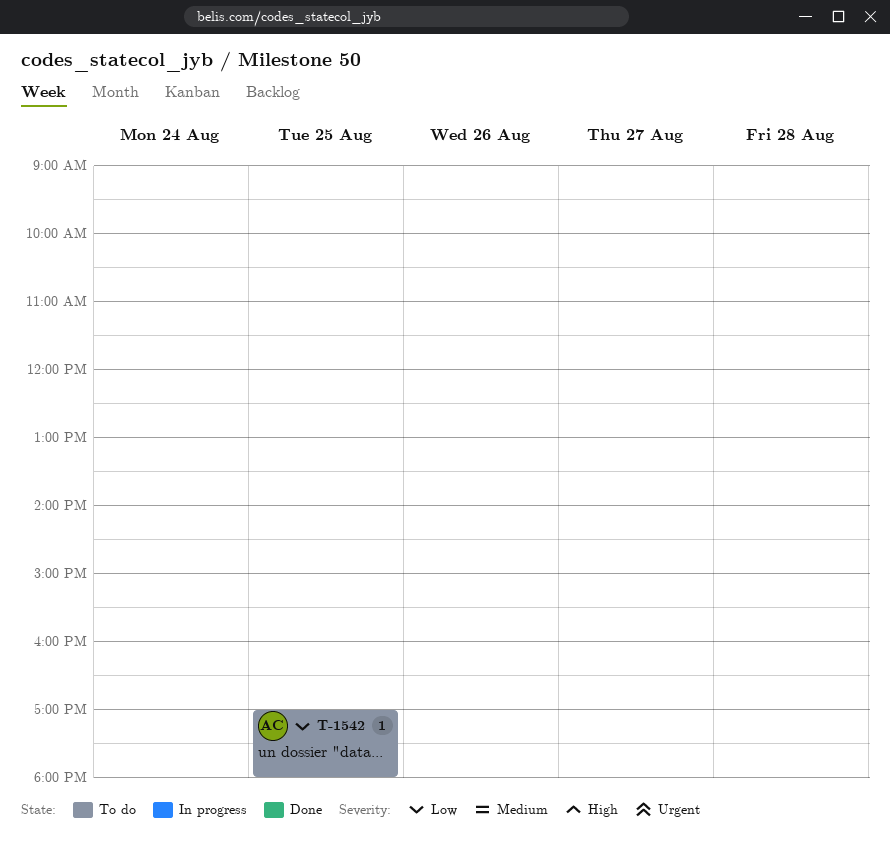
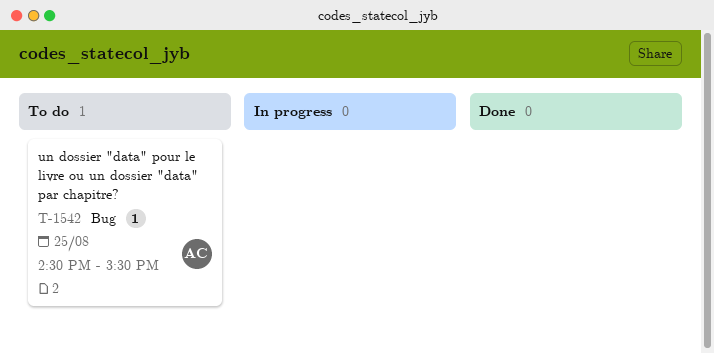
T-1542, begins: 17:00 -> 14:30
T-1542, ends: 18:00 -> 15:30

